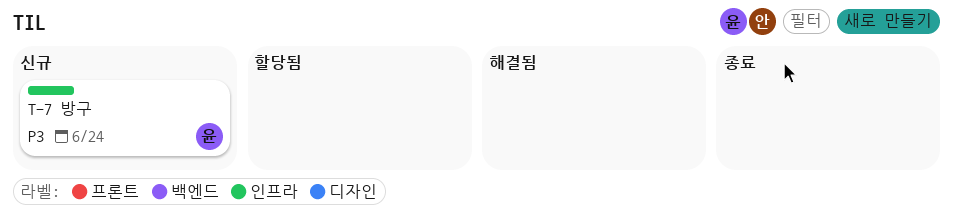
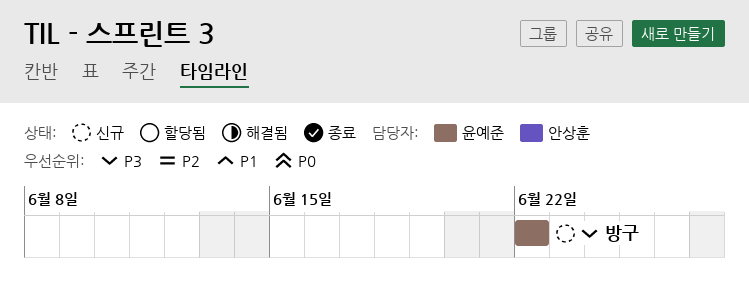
방구, due: Jun 24 -> Jun 22

